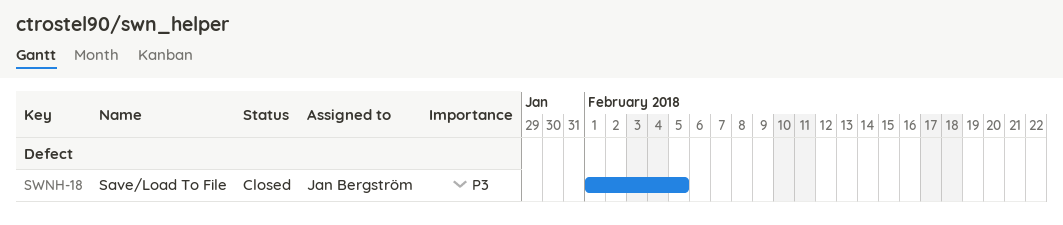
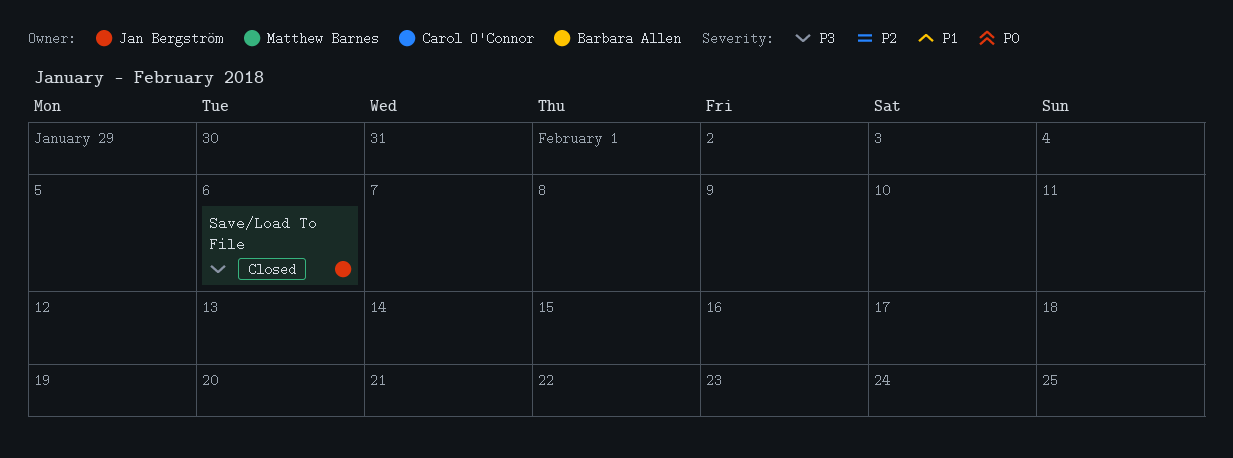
Save/Load To File, due: Feb 5 -> Feb 6

